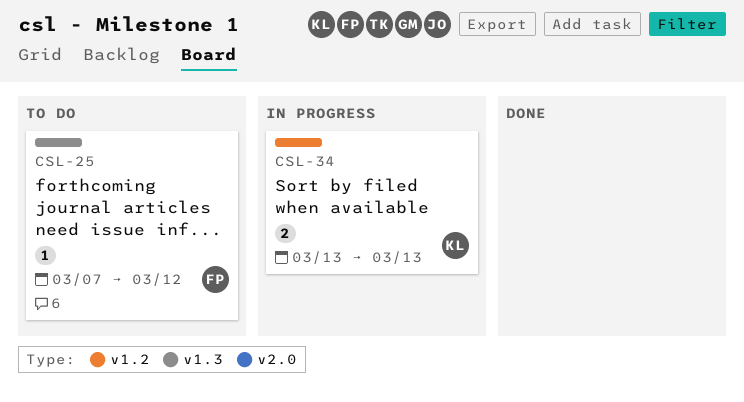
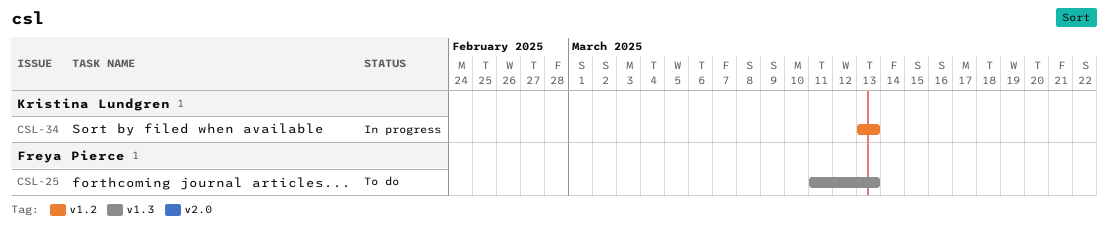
CSL-25, start: Mar 7 -> Mar 11
CSL-25, due: Mar 12 -> Mar 13

